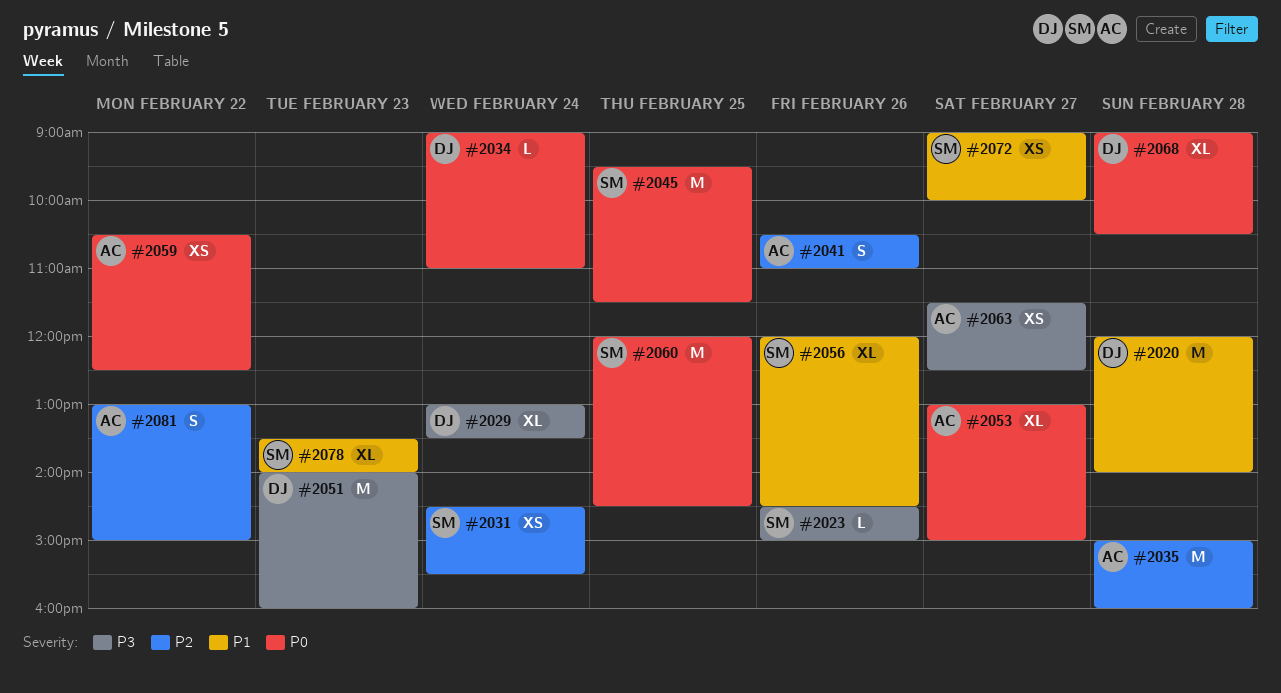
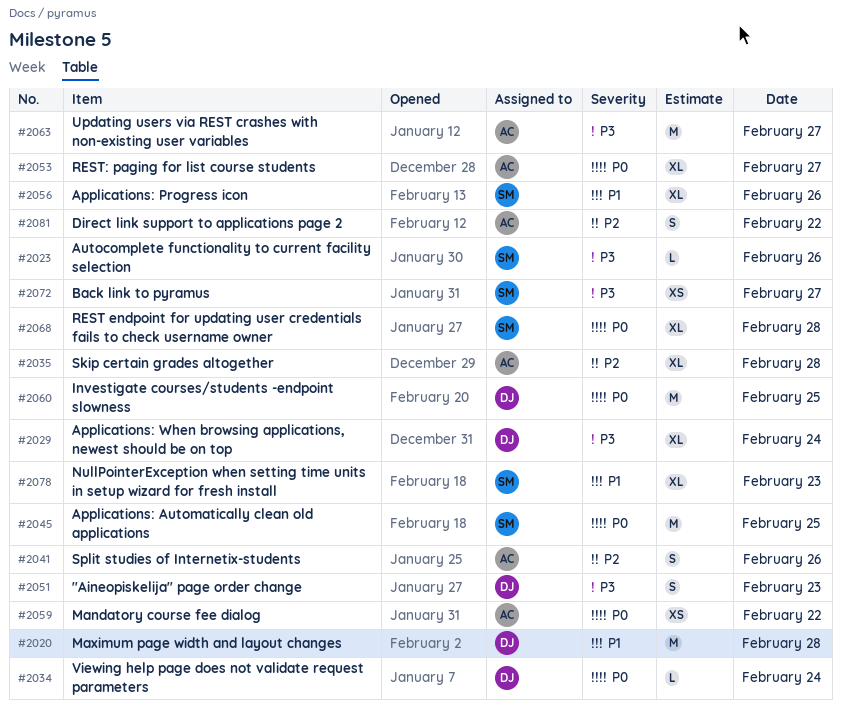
#2031: present -> none
#2035, estimate: M -> XL
#2051, estimate: M -> S
#2060, owner: SM -> DJ
#2063, estimate: XS -> M
#2068, owner: DJ -> SM
#2072, priority: P1 -> P3

